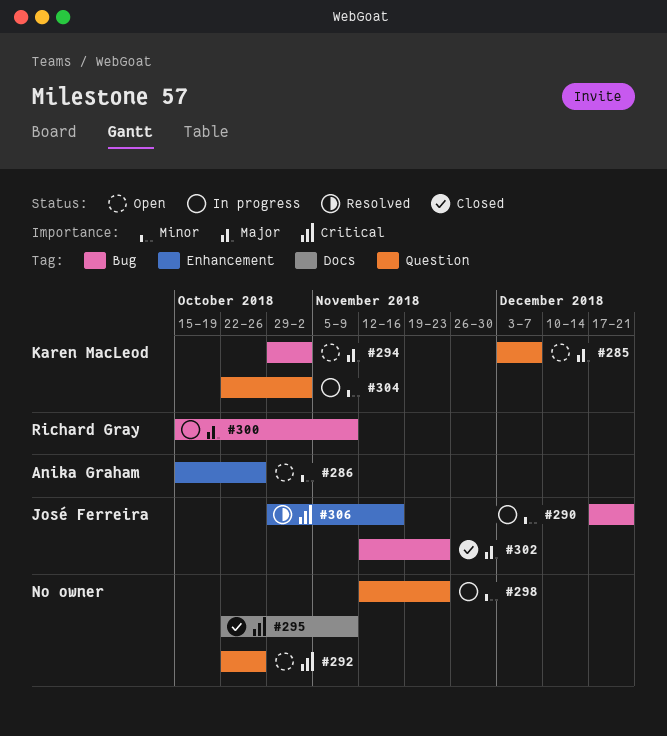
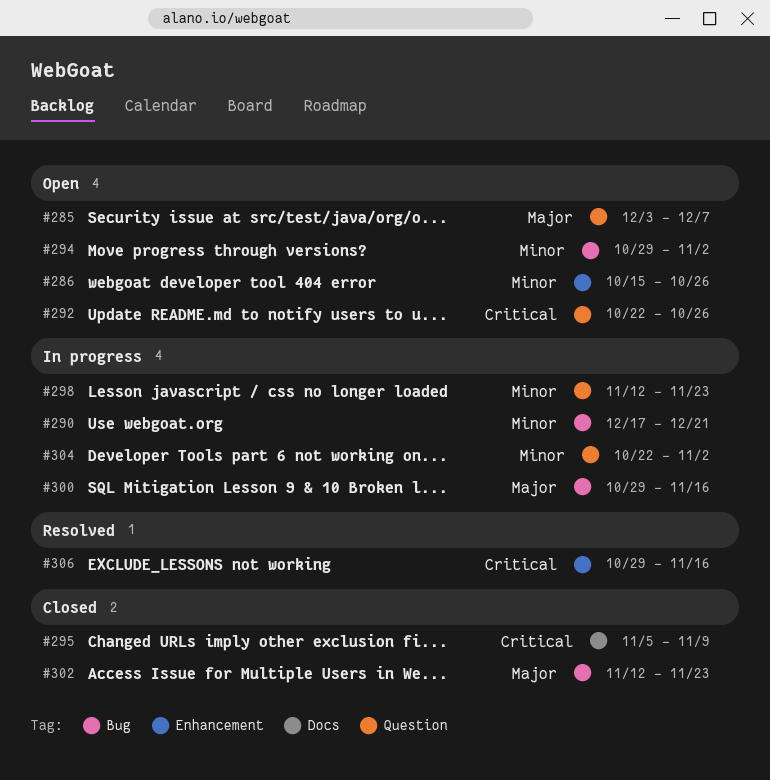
#294, priority: Major -> Minor
#295, start: Oct 22 -> Nov 5
#300, start: Oct 15 -> Oct 29
#300, due: Nov 9 -> Nov 16

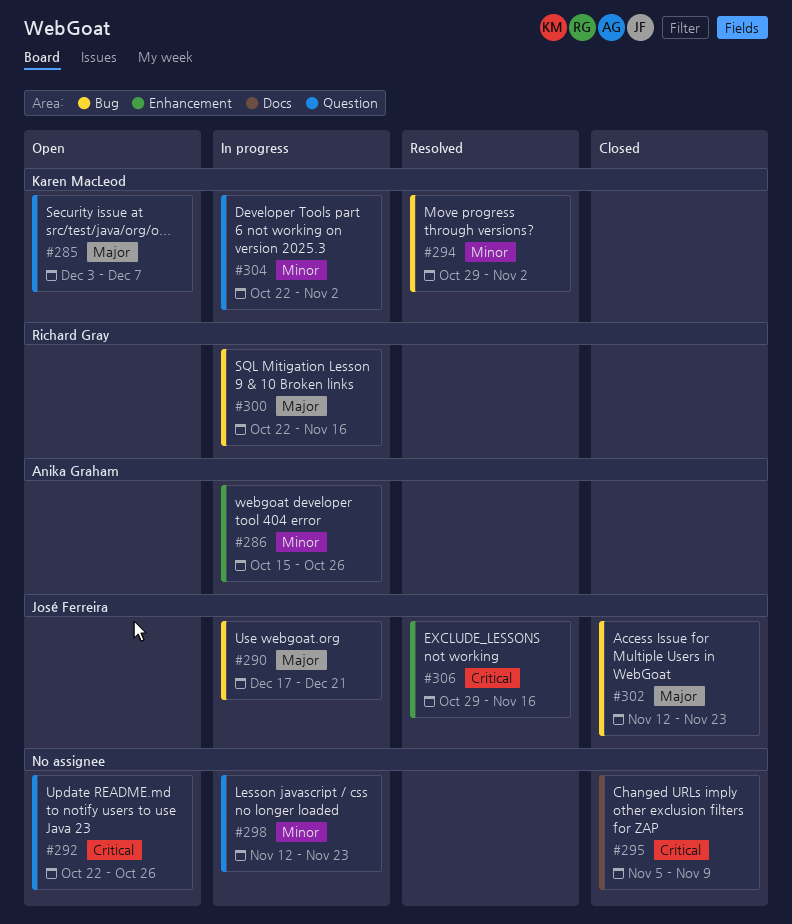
#286, status: Open -> In progress
#290, priority: Minor -> Major
#294, status: Open -> Resolved
#300, start: Oct 29 -> Oct 22

